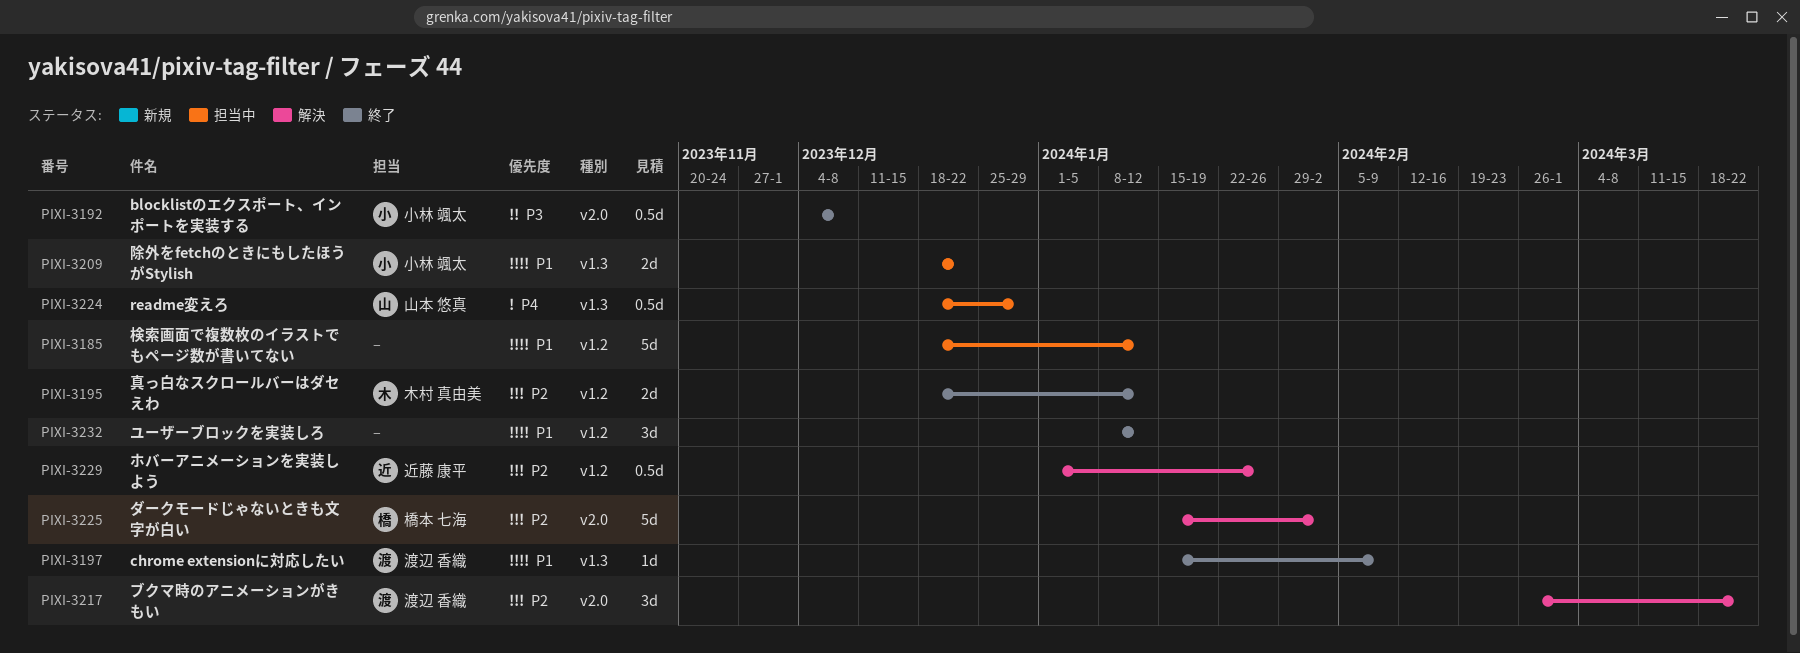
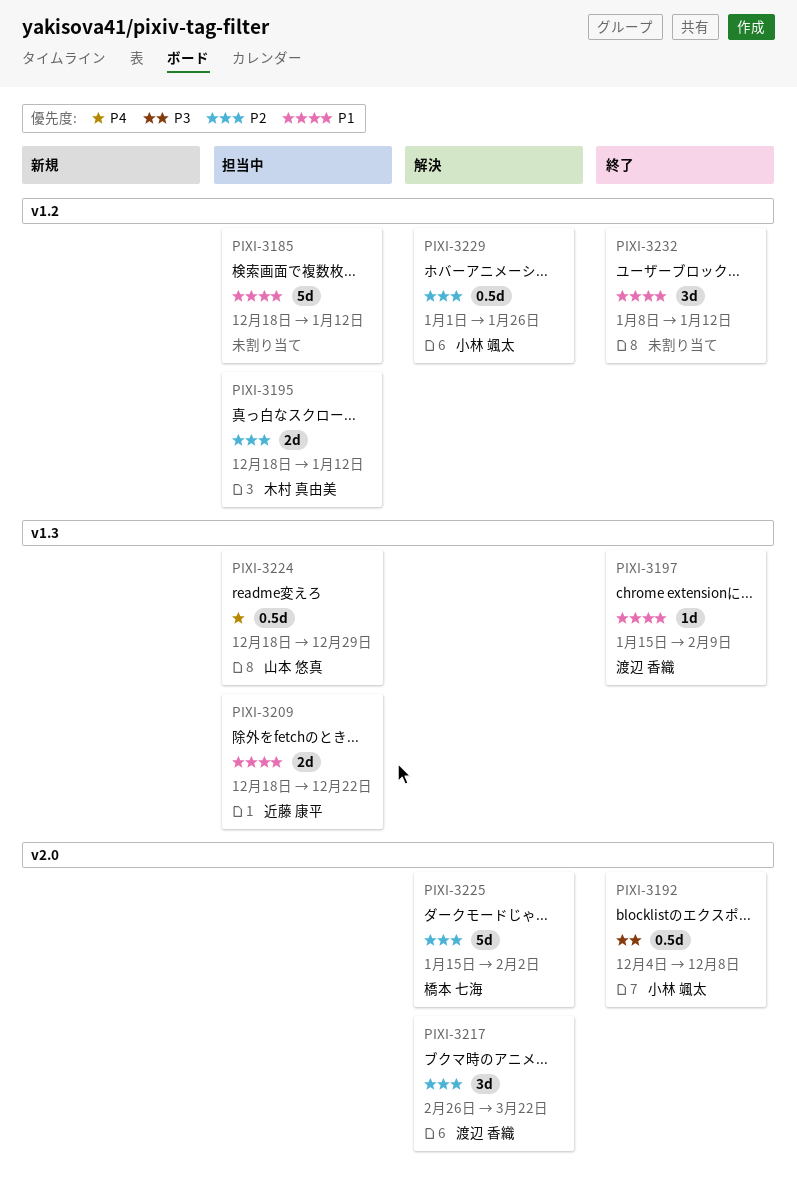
PIXI-3195, status: 終了 -> 担当中
PIXI-3209, owner: 小林 颯太 -> 近藤 康平
PIXI-3229, owner: 近藤 康平 -> 小林 颯太

